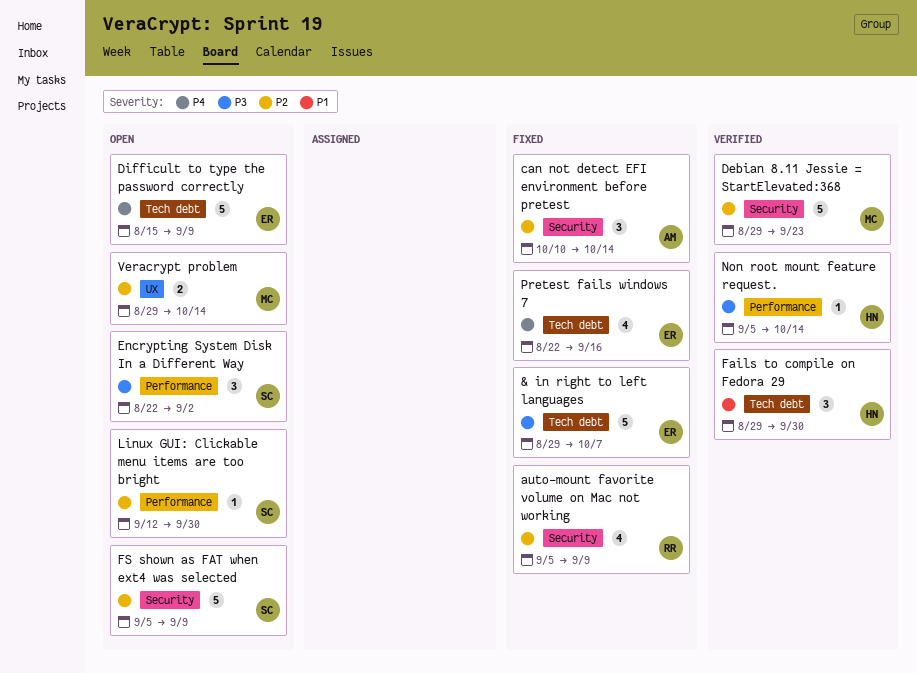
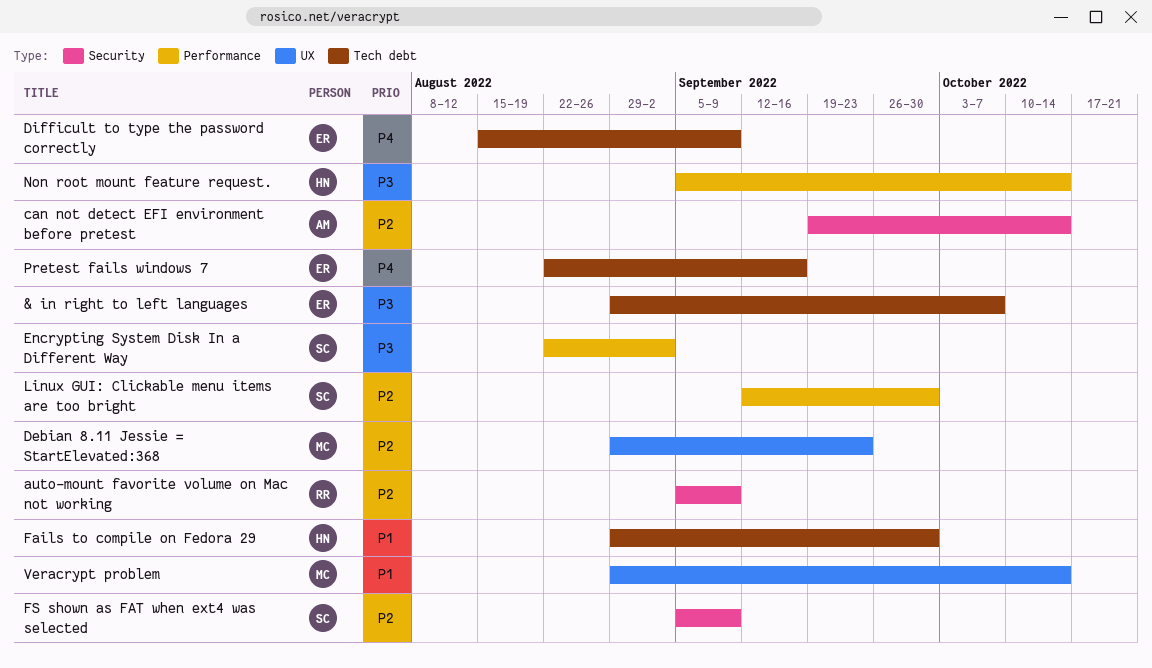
can not detect EFI environment before pretest, start: Oct 10 -> Sep 19
Debian 8.11 Jessie = StartElevated:368, label: Security -> UX
Veracrypt problem, priority: P2 -> P1

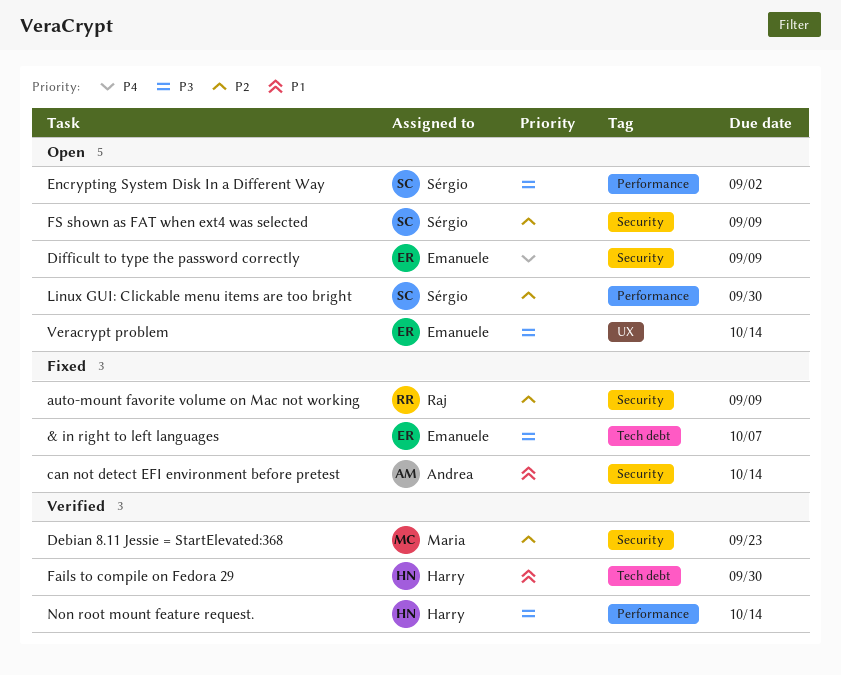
can not detect EFI environment before pretest, priority: P2 -> P1
Debian 8.11 Jessie = StartElevated:368, label: UX -> Security
Difficult to type the password correctly, label: Tech debt -> Security
Pretest fails windows 7: present -> none
Veracrypt problem, owner: Maria -> Emanuele
Veracrypt problem, priority: P1 -> P3

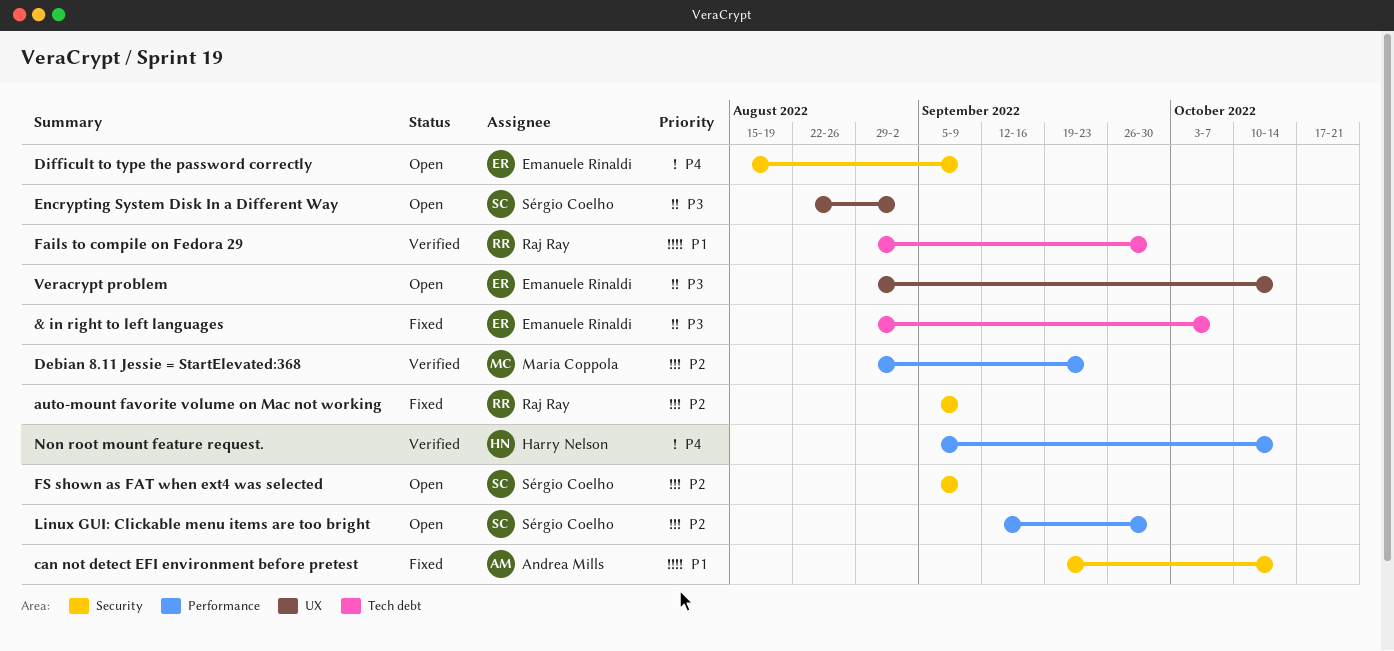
Debian 8.11 Jessie = StartElevated:368, label: Security -> Performance
Encrypting System Disk In a Different Way, label: Performance -> UX
Fails to compile on Fedora 29, owner: Harry Nelson -> Raj Ray
Non root mount feature request., priority: P3 -> P4

